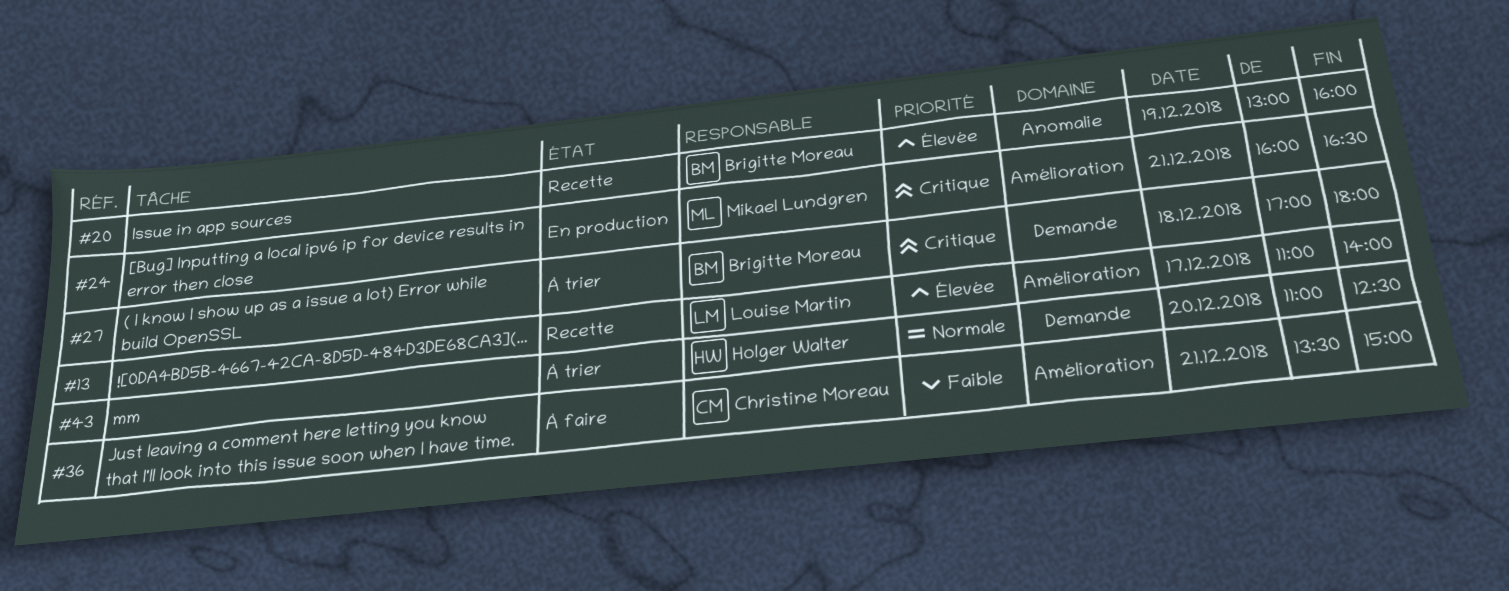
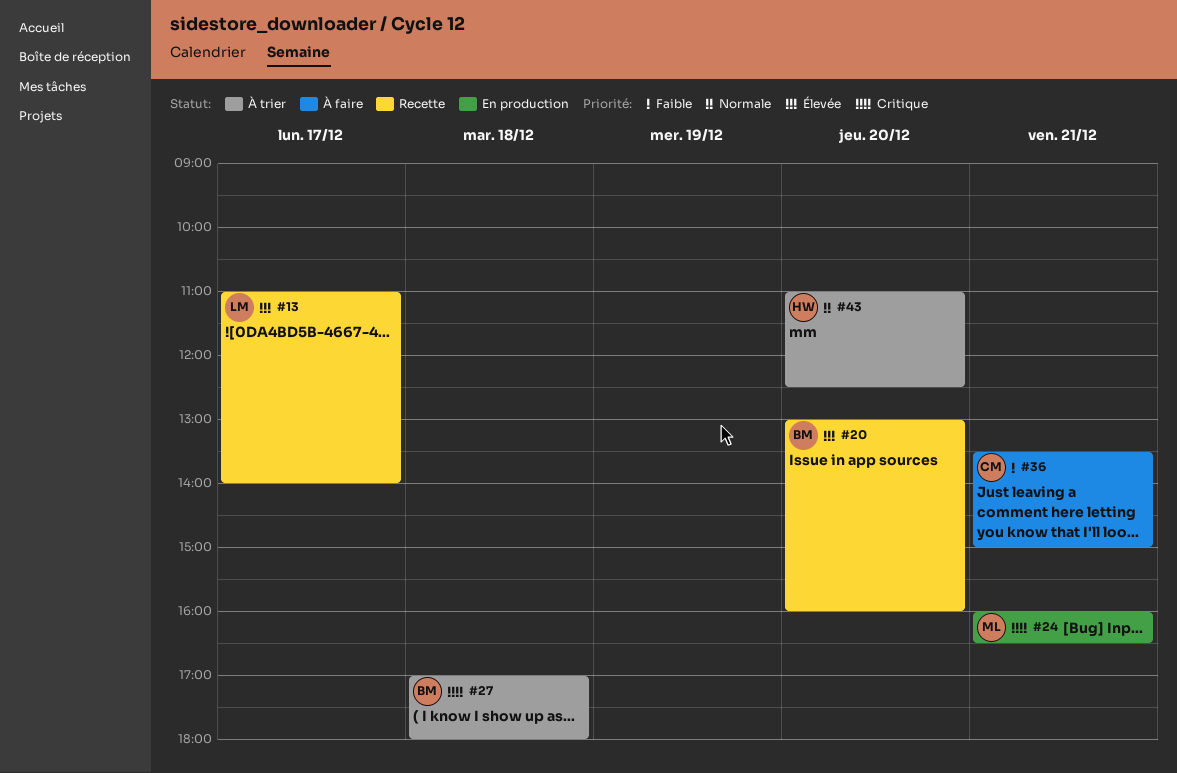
#20, day: Dec 19 -> Dec 20

